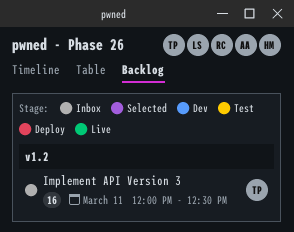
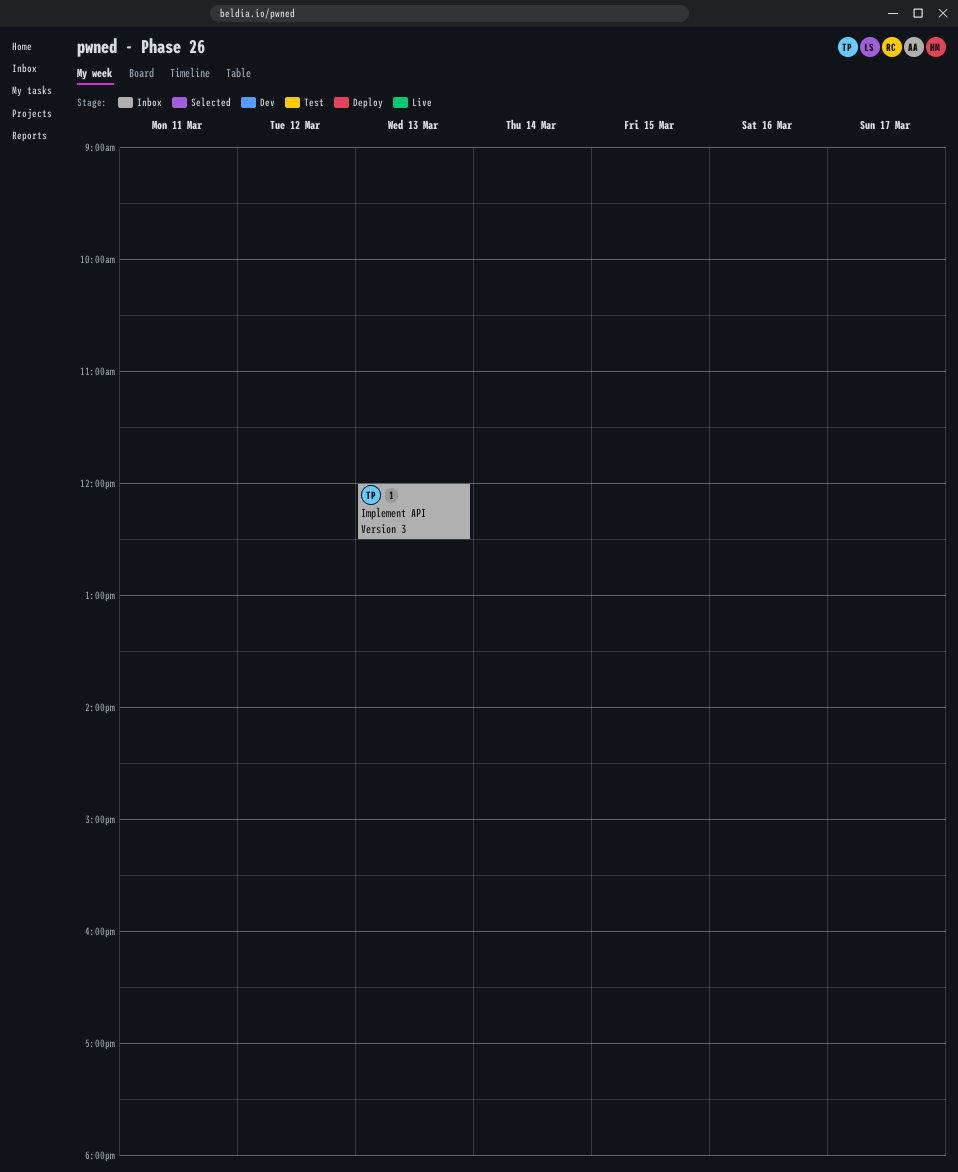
Implement API Version 3, estimate: 16 -> 1
Implement API Version 3, day: Mar 11 -> Mar 13

